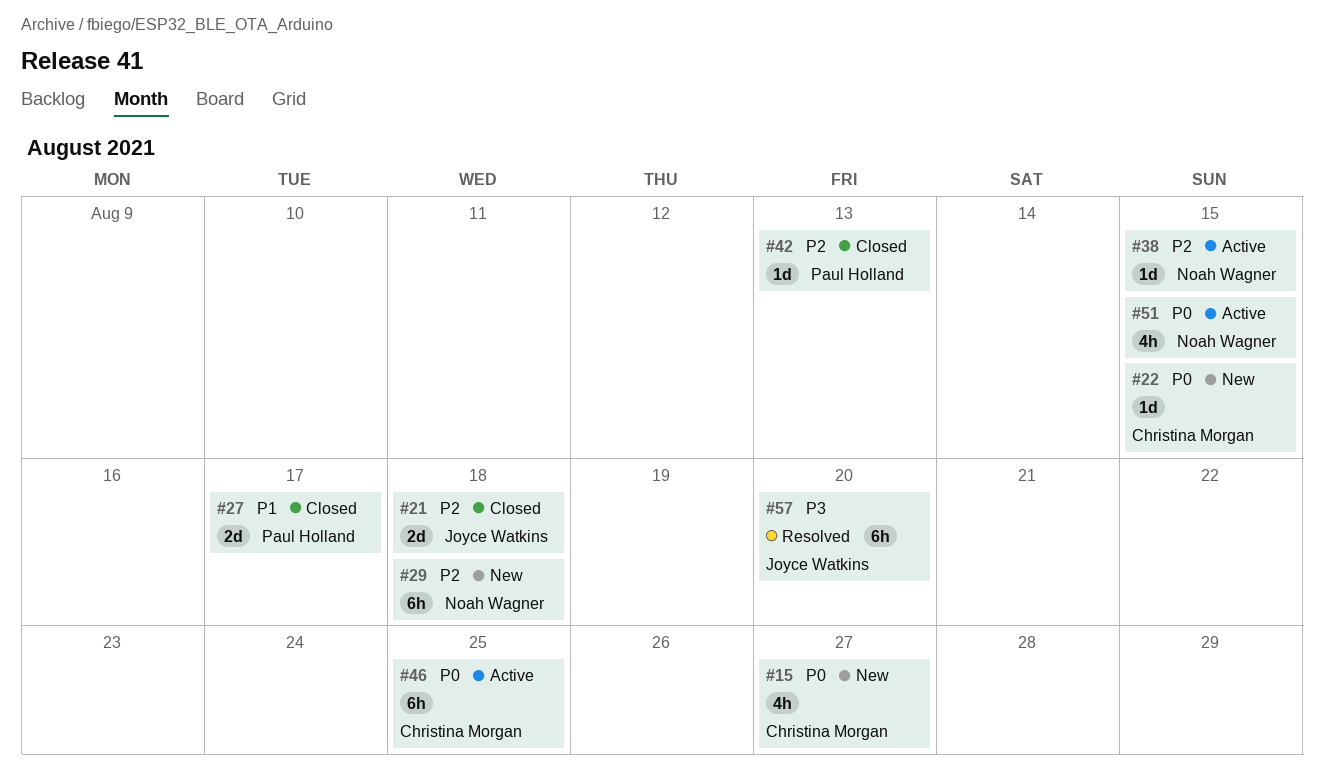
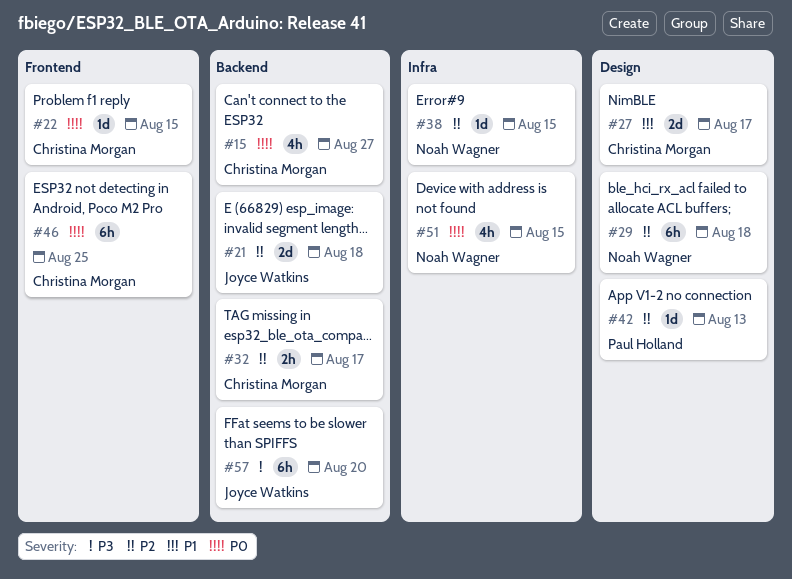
#27, owner: Paul Holland -> Christina Morgan
#32: none -> present

